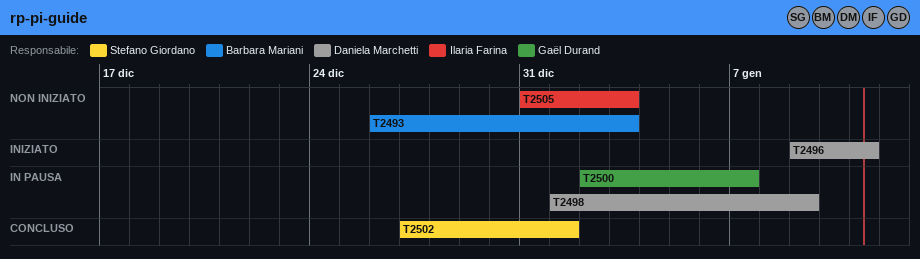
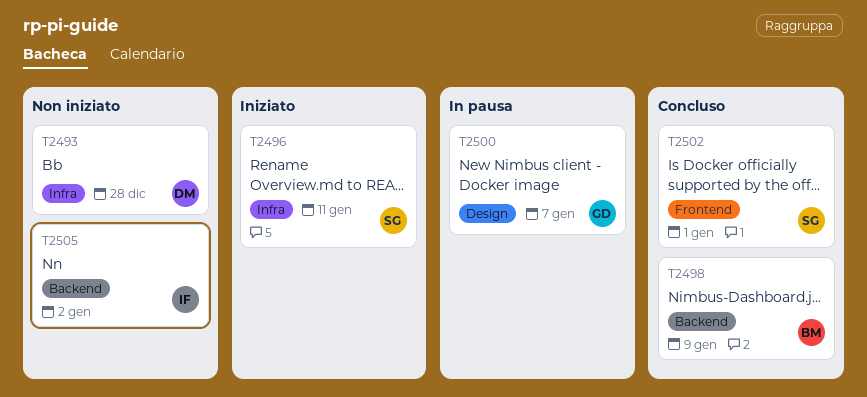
T2493, owner: Barbara Mariani -> Daniela Marchetti
T2493, due: Jan 3 -> Dec 28
T2496, owner: Daniela Marchetti -> Stefano Giordano
T2498, status: In pausa -> Concluso
T2498, owner: Daniela Marchetti -> Barbara Mariani
T2505, due: Jan 3 -> Jan 2

